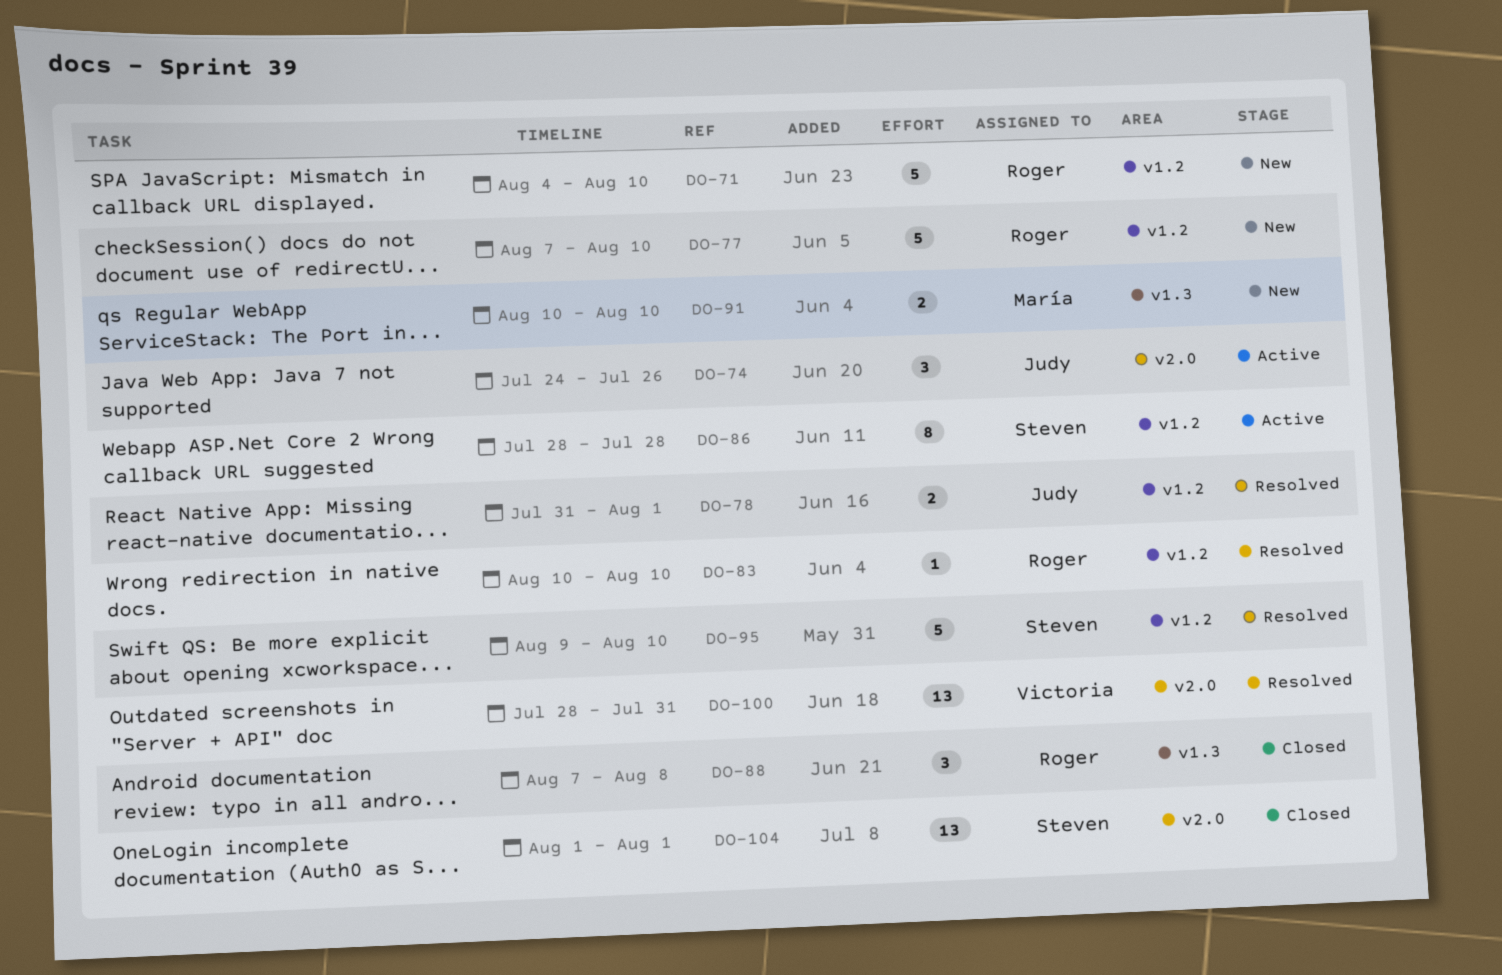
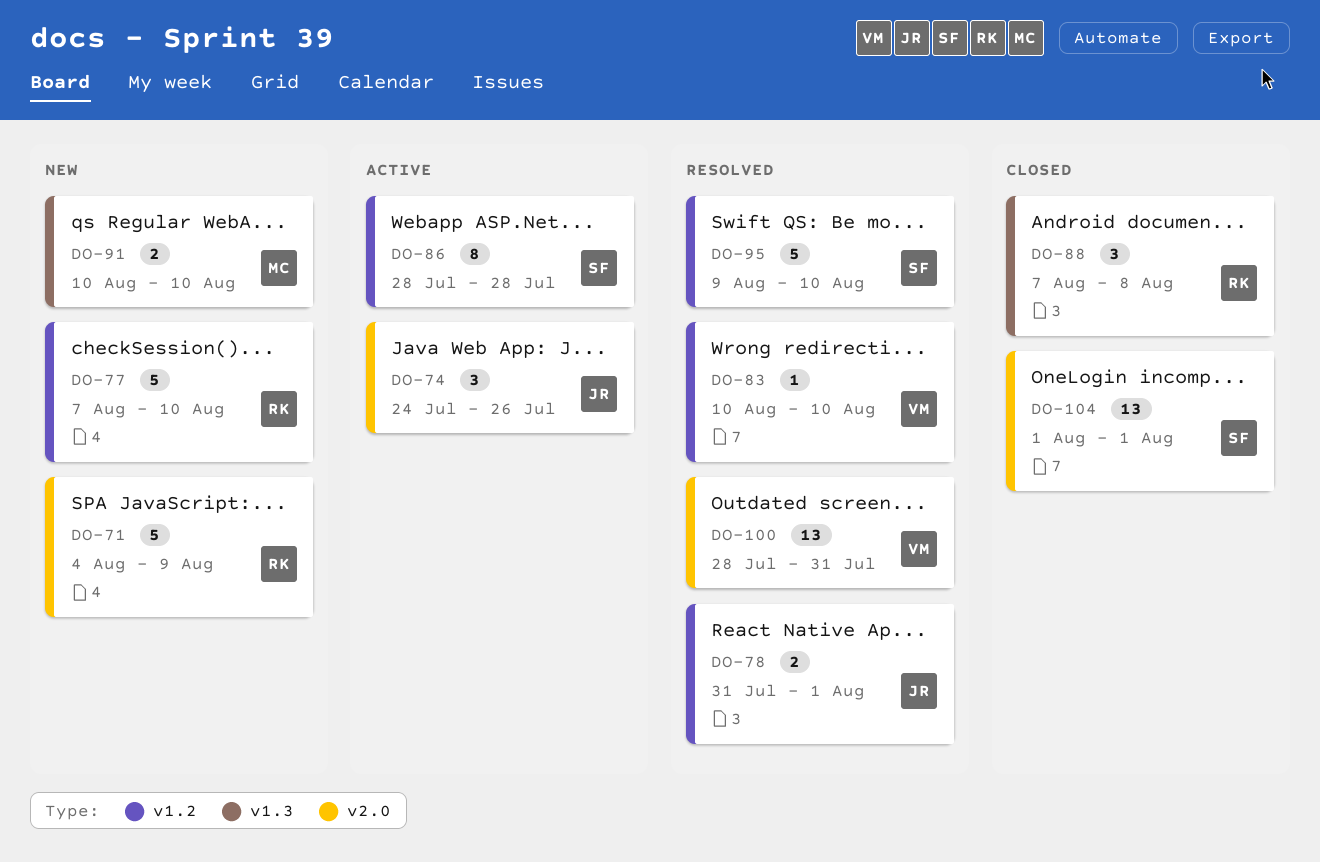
DO-71, label: v1.2 -> v2.0
DO-71, due: Aug 10 -> Aug 9
DO-83, owner: Roger -> Victoria

